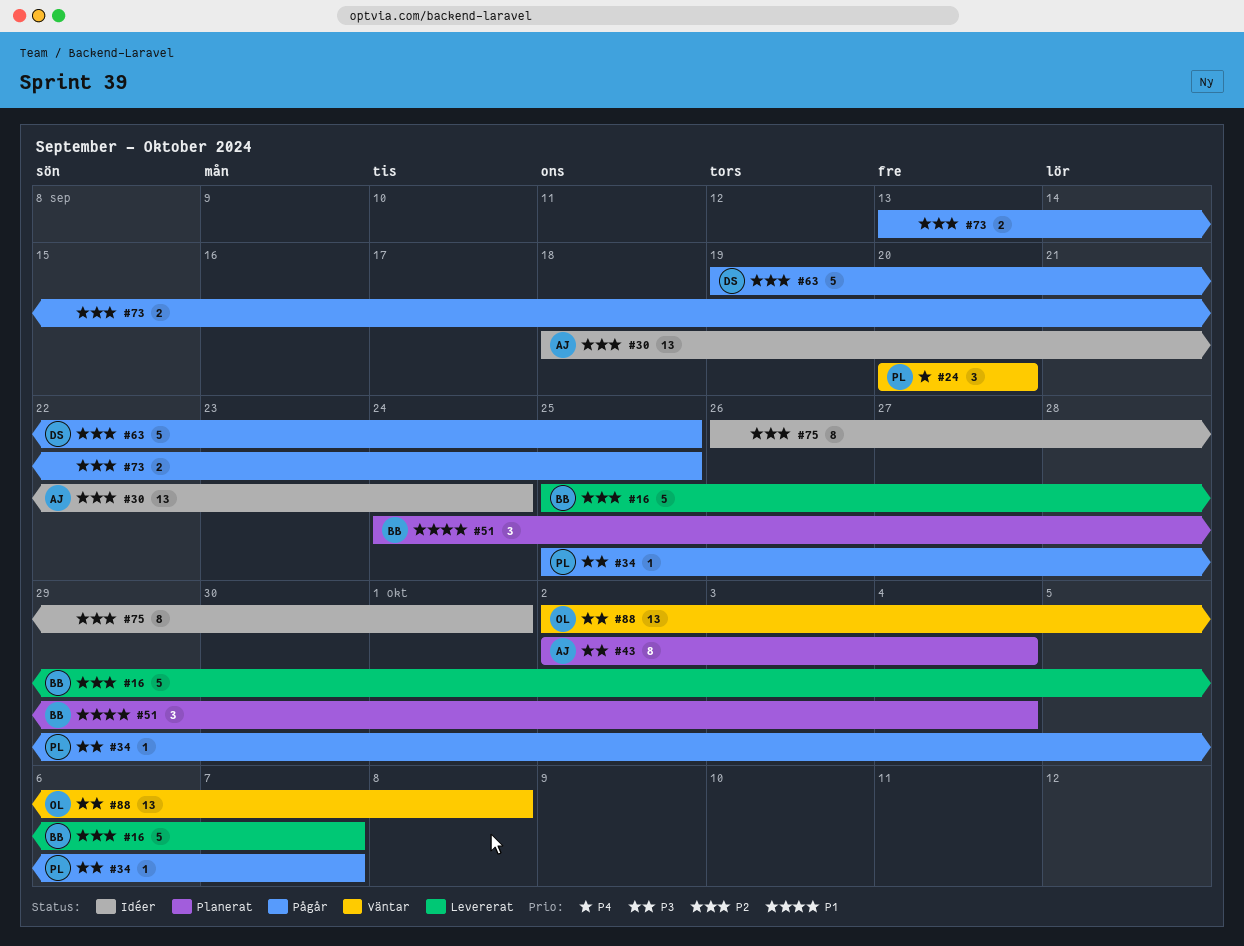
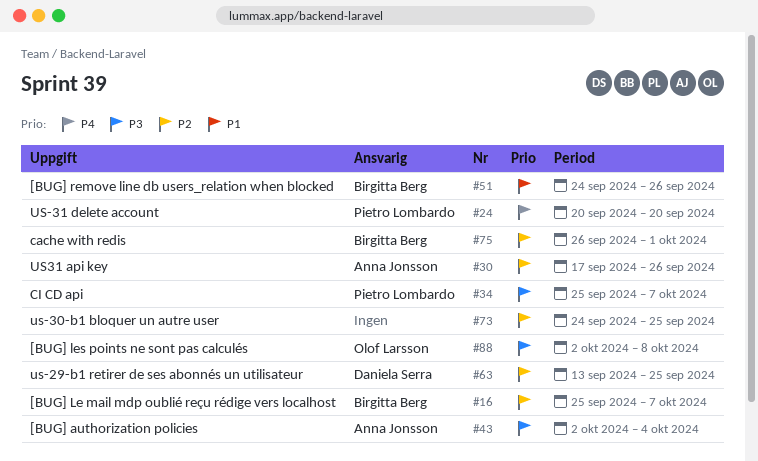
#30, start: Sep 18 -> Sep 17
#30, due: Sep 24 -> Sep 26
#51, due: Oct 4 -> Sep 26
#63, start: Sep 19 -> Sep 13
#73, start: Sep 13 -> Sep 24
#75, owner: none -> Birgitta Berg

